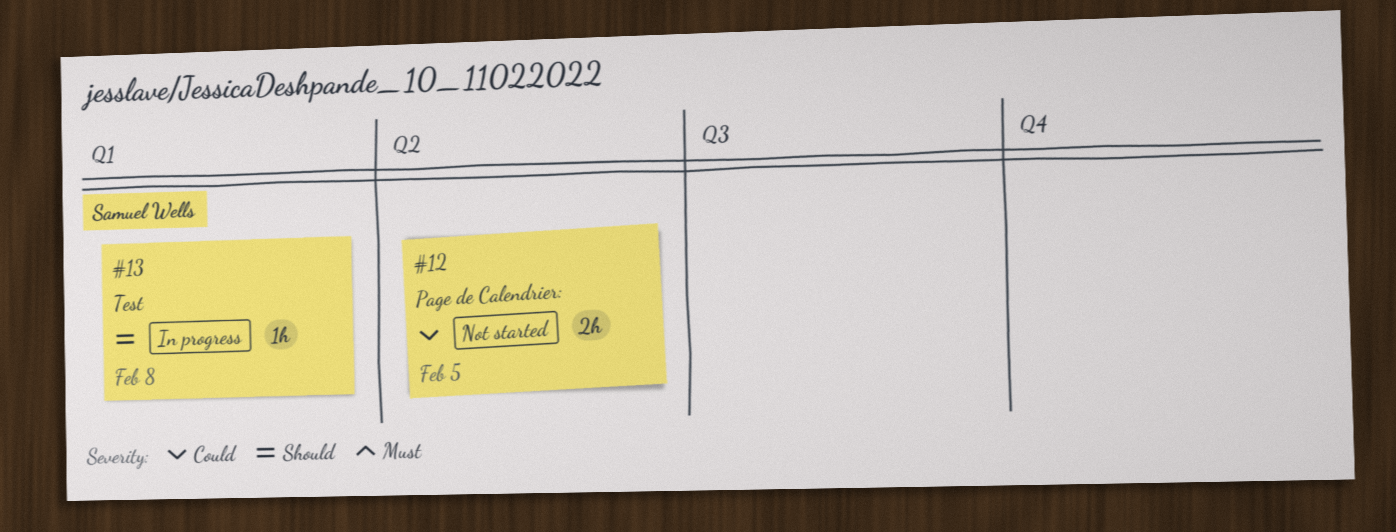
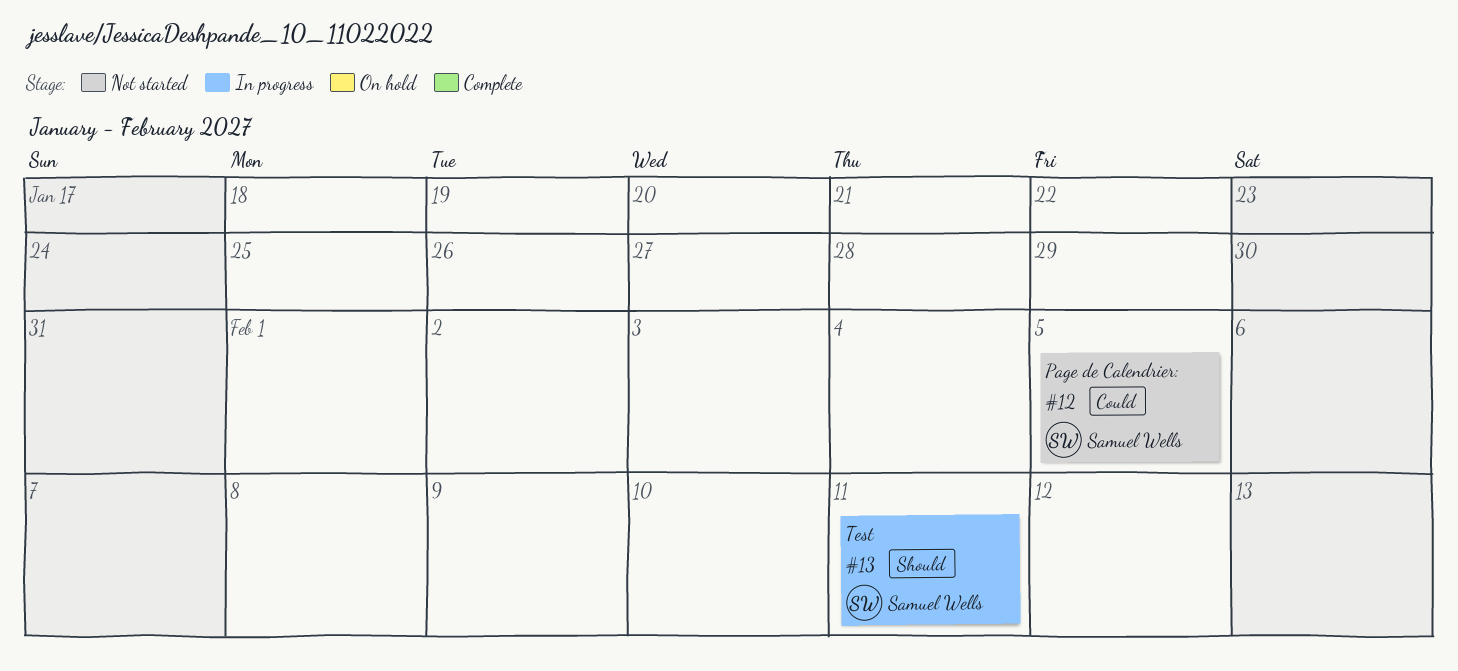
#13, due: Feb 8 -> Feb 11

